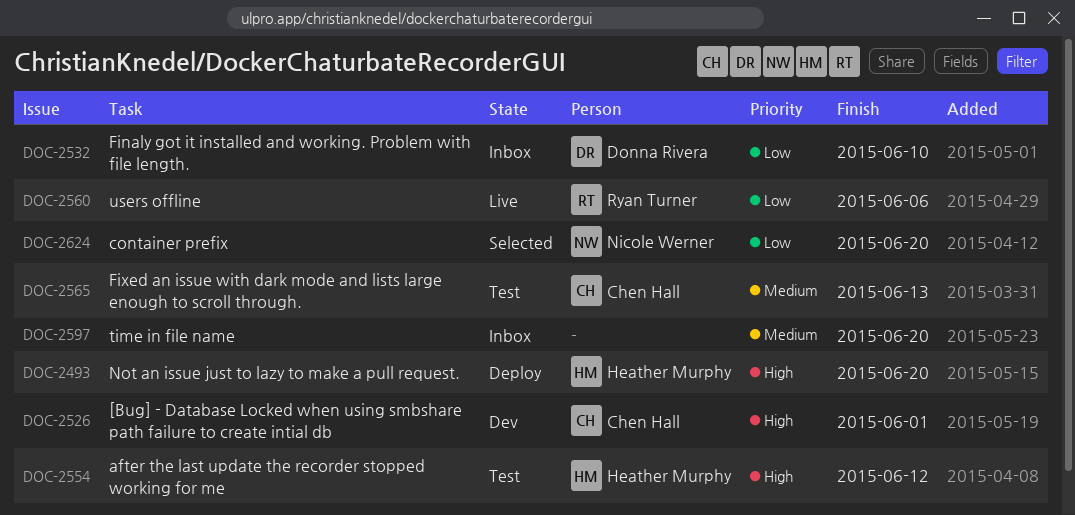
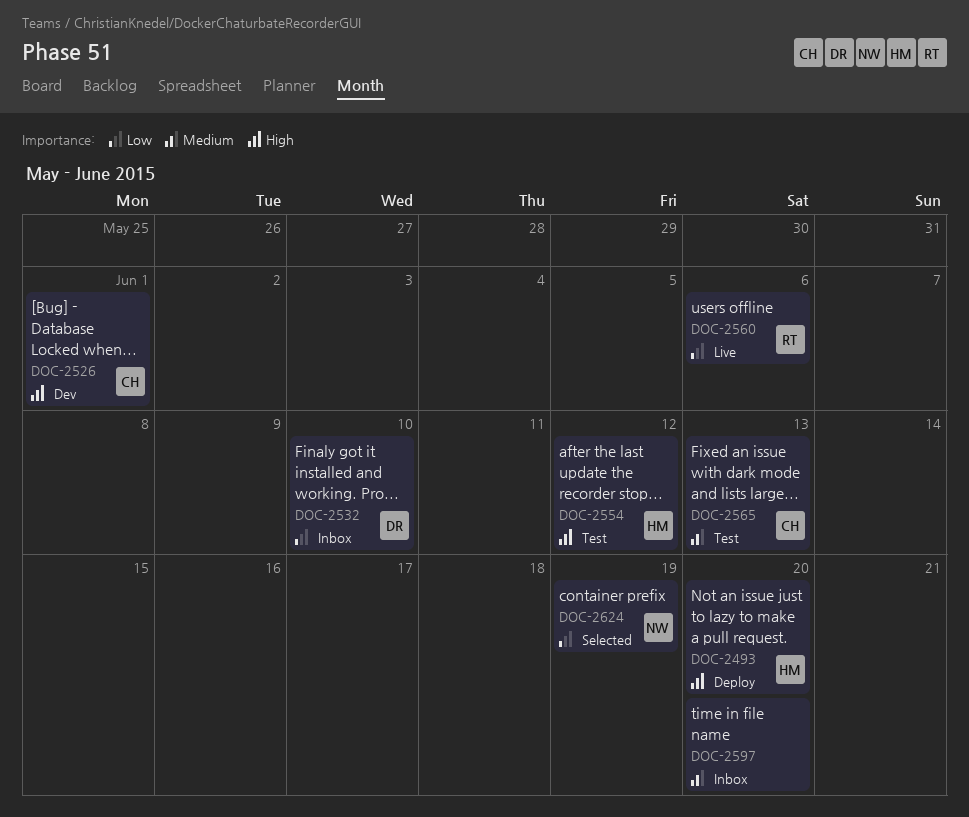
DOC-2624, due: Jun 20 -> Jun 19

